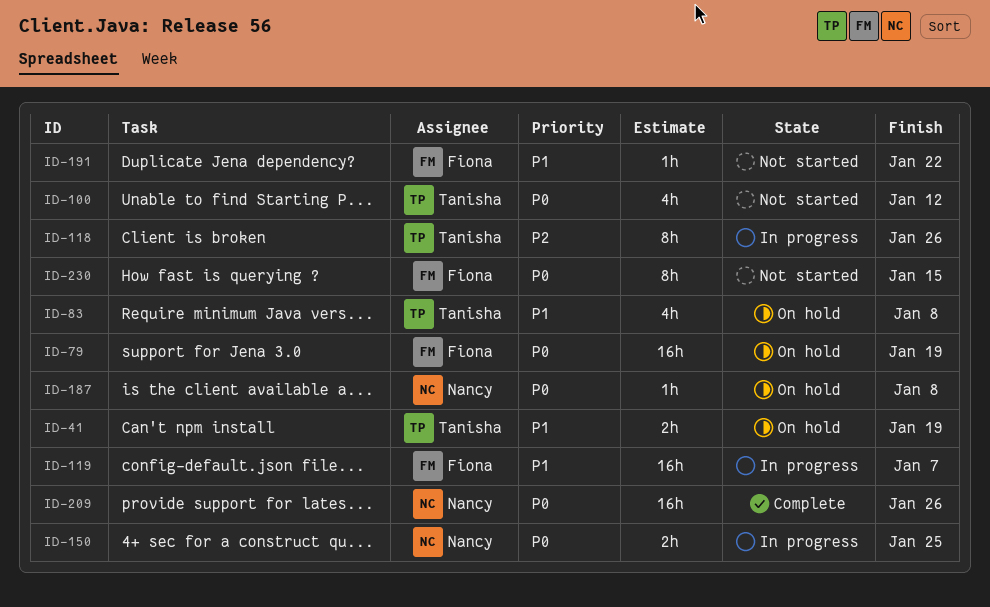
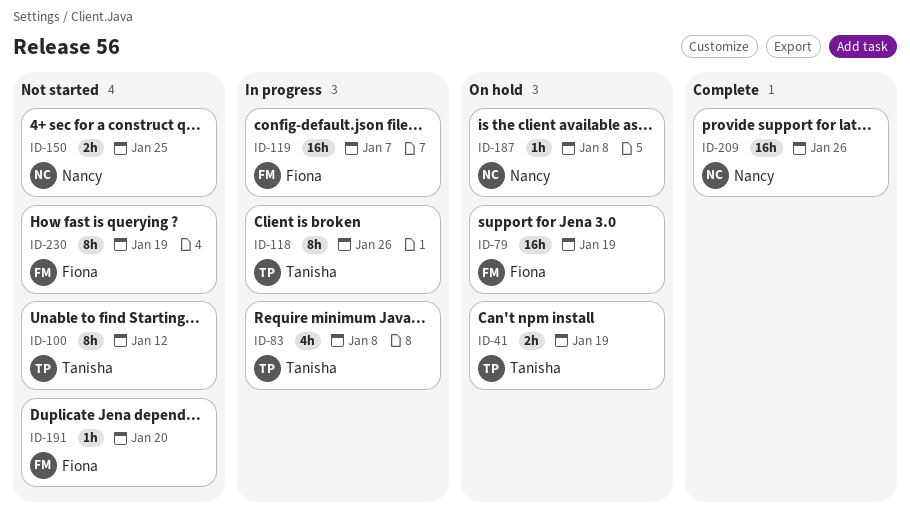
ID-83, status: On hold -> In progress
ID-100, estimate: 4h -> 8h
ID-150, status: In progress -> Not started
ID-191, due: Jan 22 -> Jan 20
ID-230, due: Jan 15 -> Jan 19

